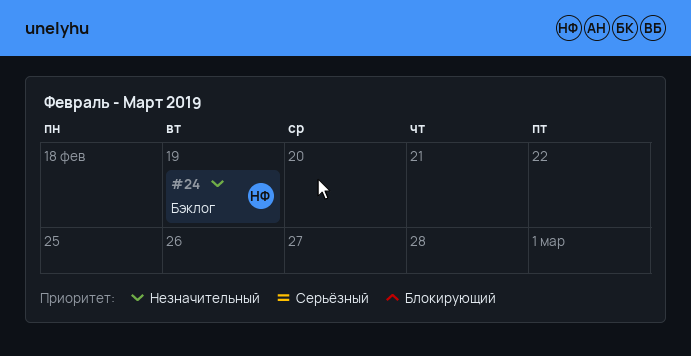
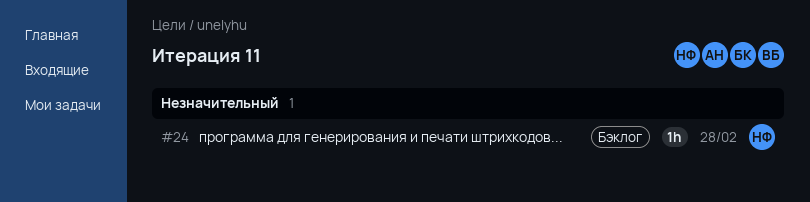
#24, due: Feb 19 -> Feb 28

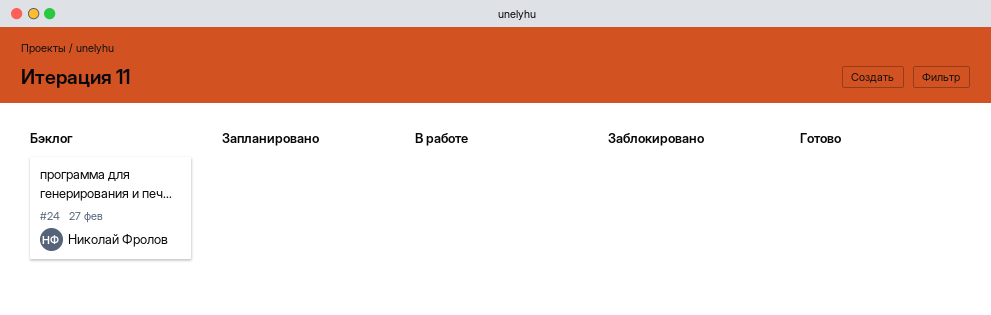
#24, due: Feb 28 -> Feb 27

